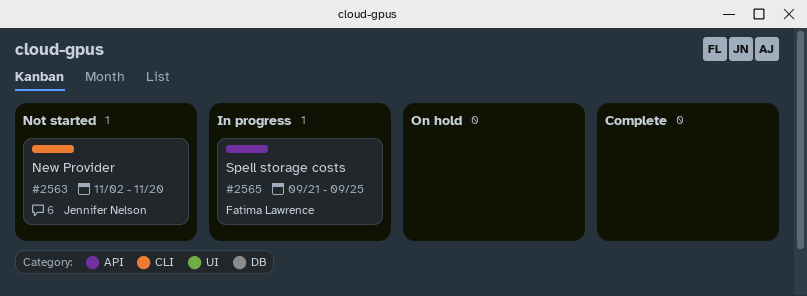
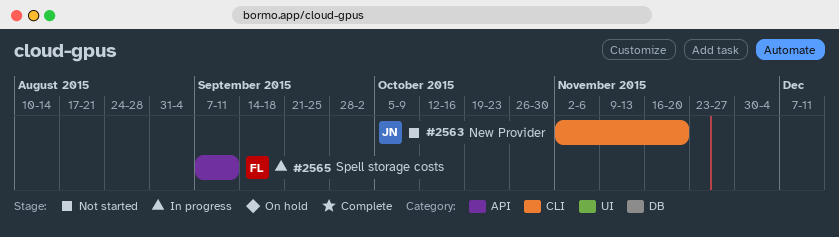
#2565, start: Sep 21 -> Sep 7
#2565, due: Sep 25 -> Sep 11

